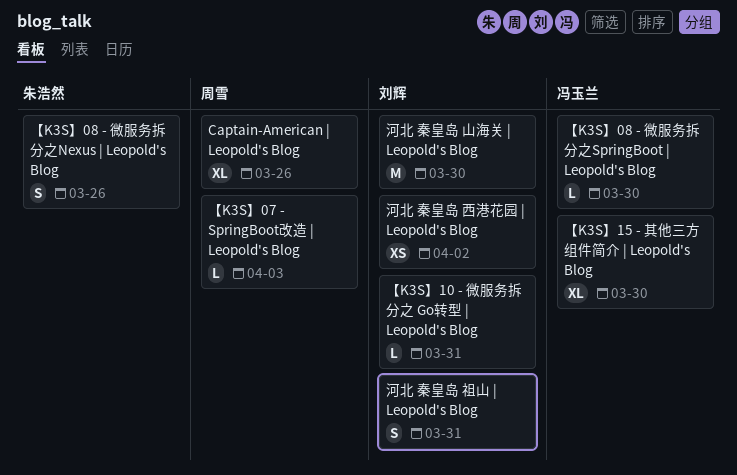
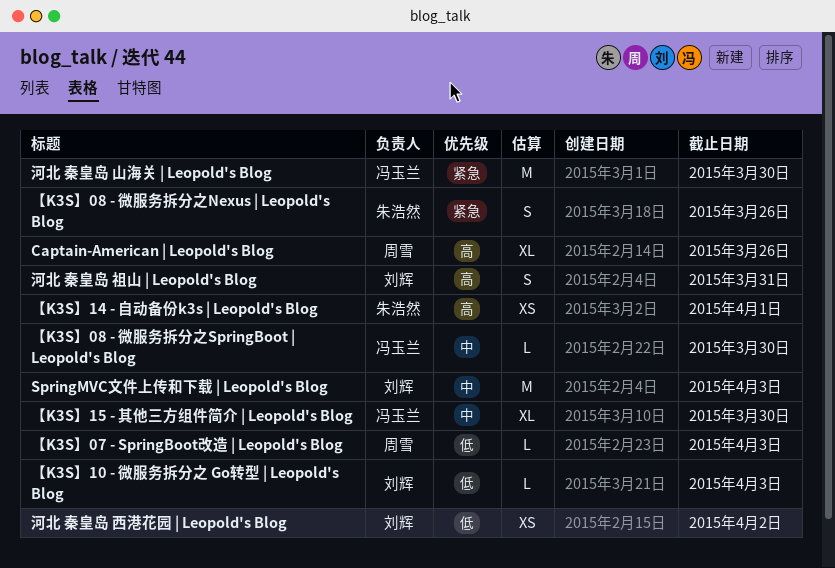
SpringMVC文件上传和下载 | Leopold's Blog: none -> present
【K3S】10 - 微服务拆分之 Go转型 | Leopold's Blog, due: Mar 31 -> Apr 3
【K3S】14 - 自动备份k3s | Leopold's Blog: none -> present
河北 秦皇岛 山海关 | Leopold's Blog, owner: 刘辉 -> 冯玉兰

